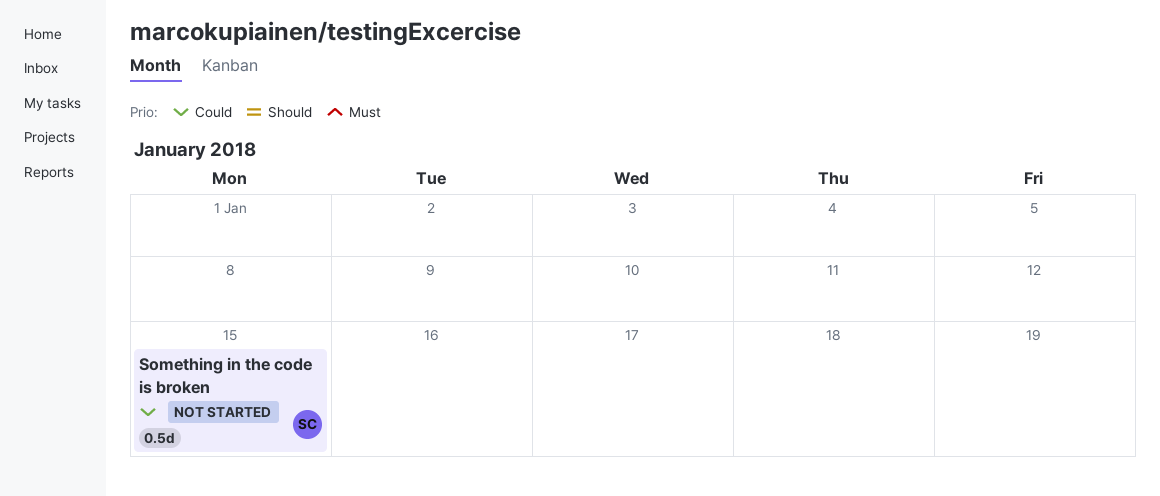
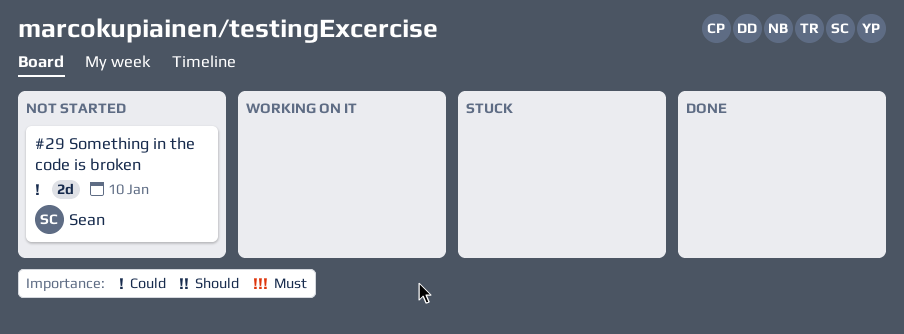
Something in the code is broken, estimate: 0.5d -> 2d
Something in the code is broken, due: Jan 15 -> Jan 10

